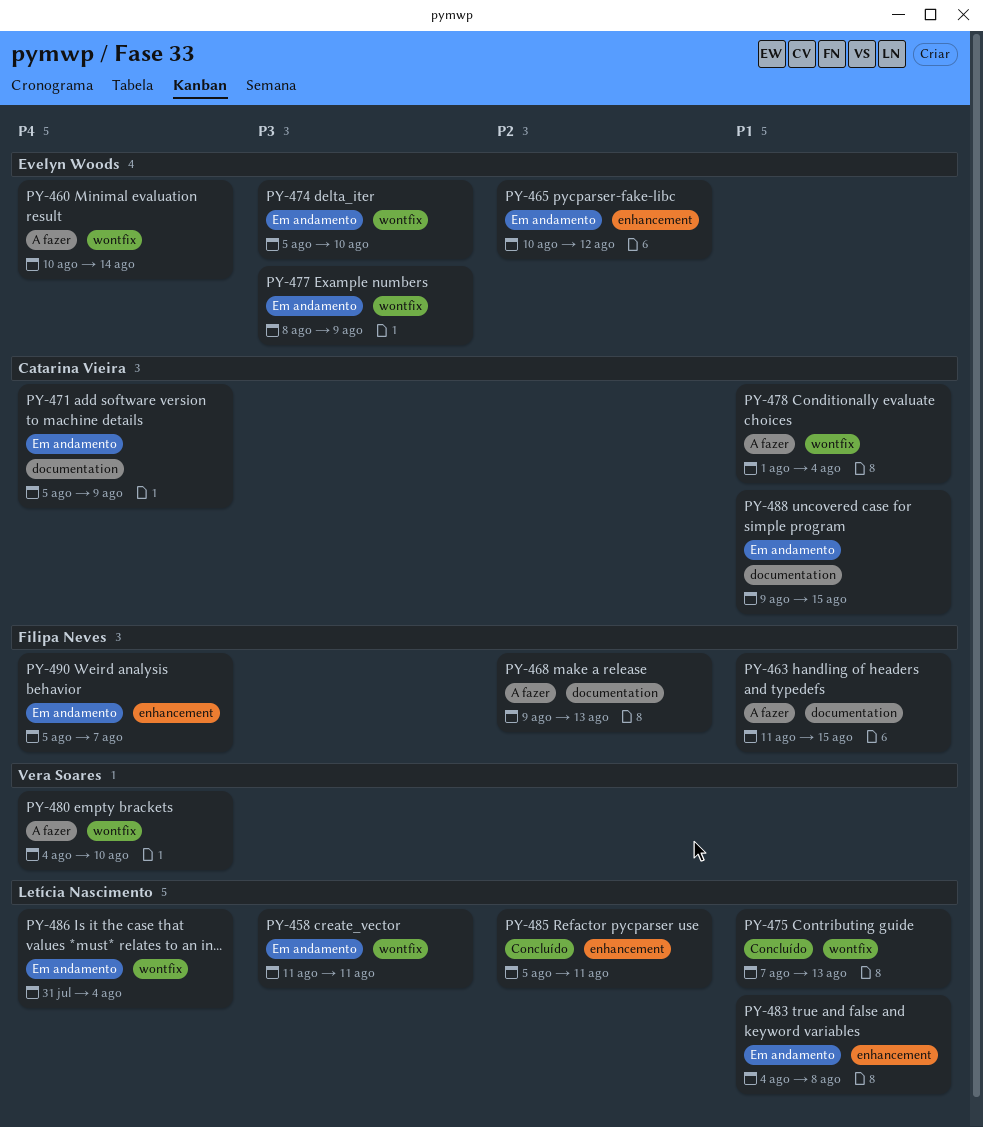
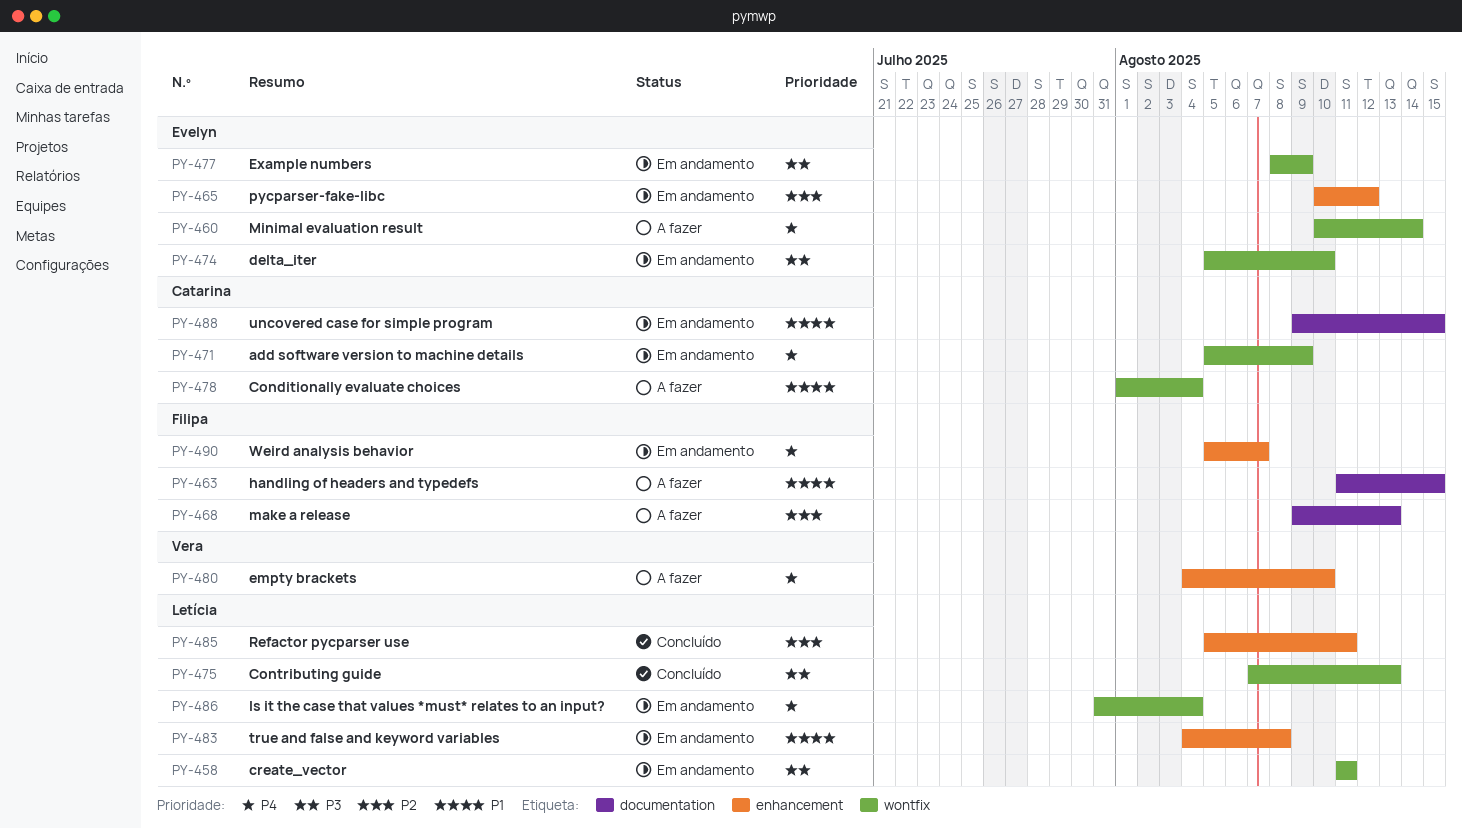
PY-471, label: documentation -> wontfix
PY-475, priority: P1 -> P3
PY-480, label: wontfix -> enhancement

